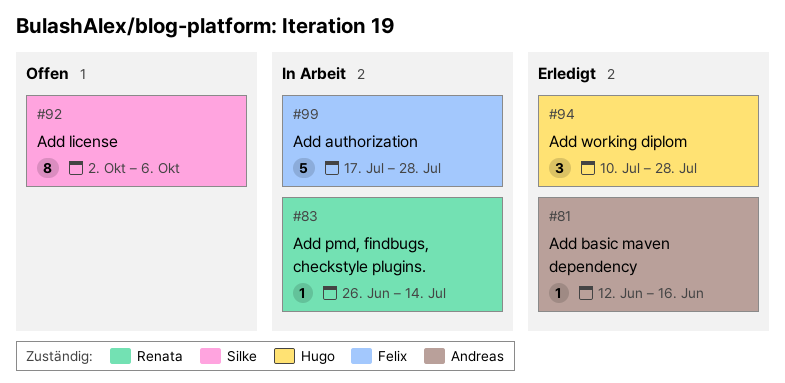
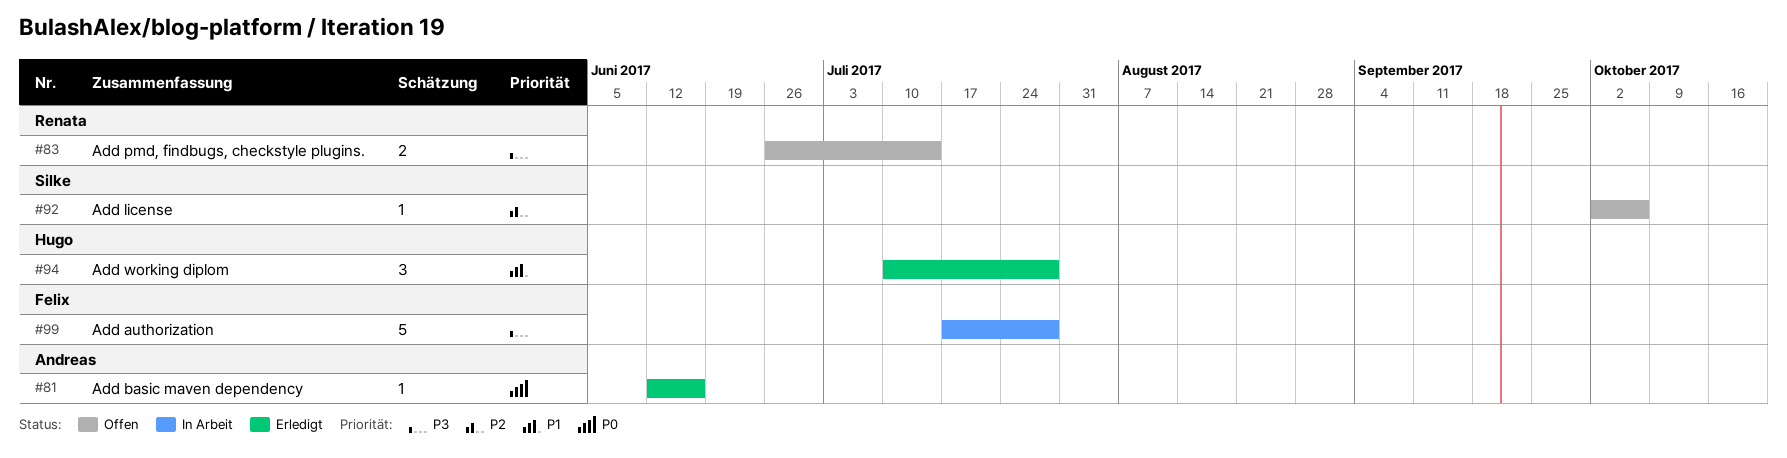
#83, status: In Arbeit -> Offen
#83, estimate: 1 -> 2
#92, estimate: 8 -> 1

